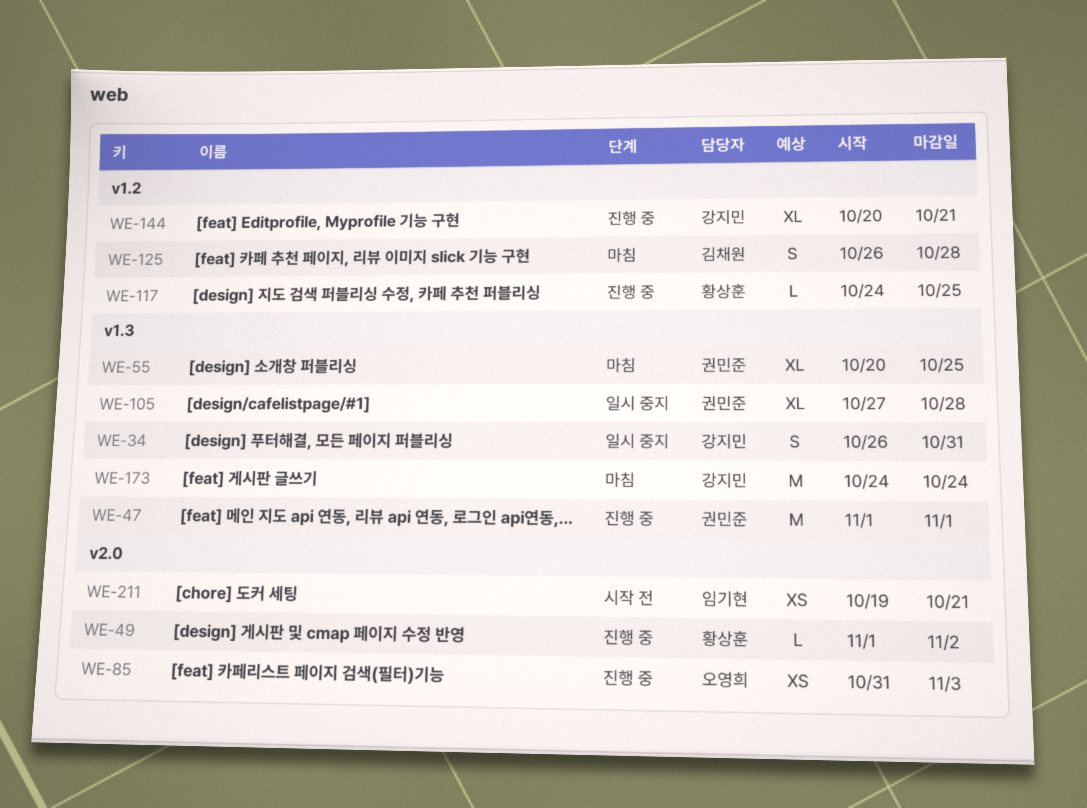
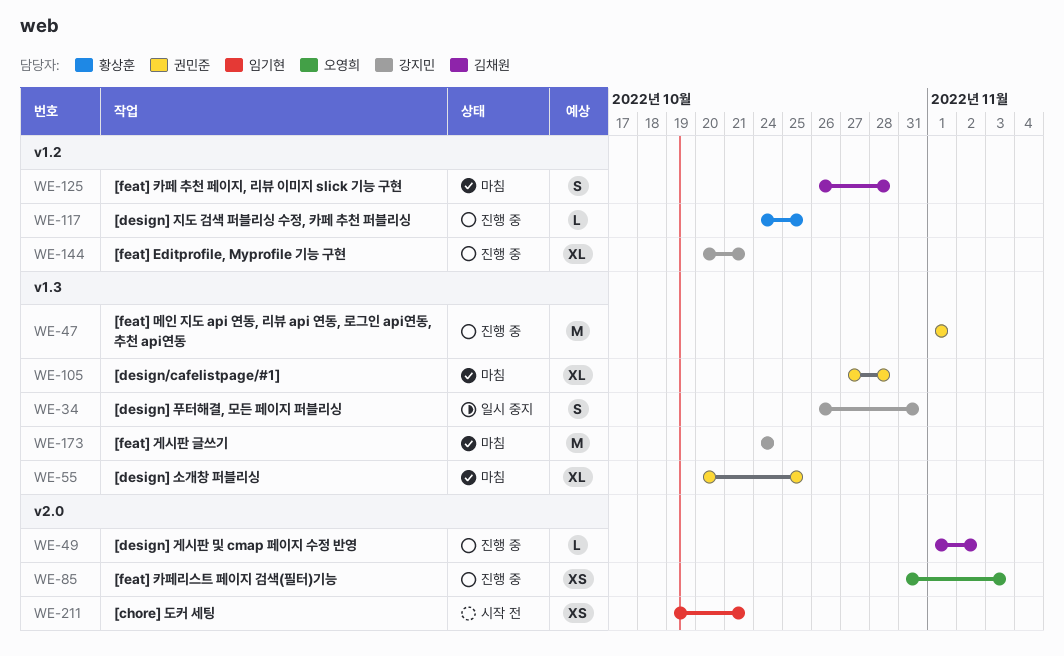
WE-49, owner: 황상훈 -> 김채원
WE-105, status: 일시 중지 -> 마침

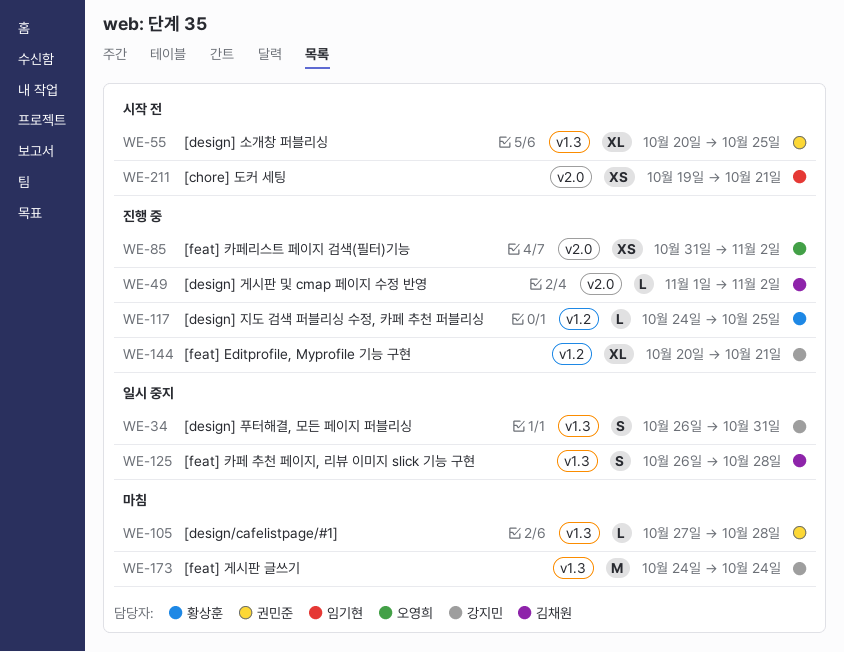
WE-47: present -> none
WE-55, status: 마침 -> 시작 전
WE-85, due: Nov 3 -> Nov 2
WE-105, estimate: XL -> L
WE-125, status: 마침 -> 일시 중지
WE-125, label: v1.2 -> v1.3

